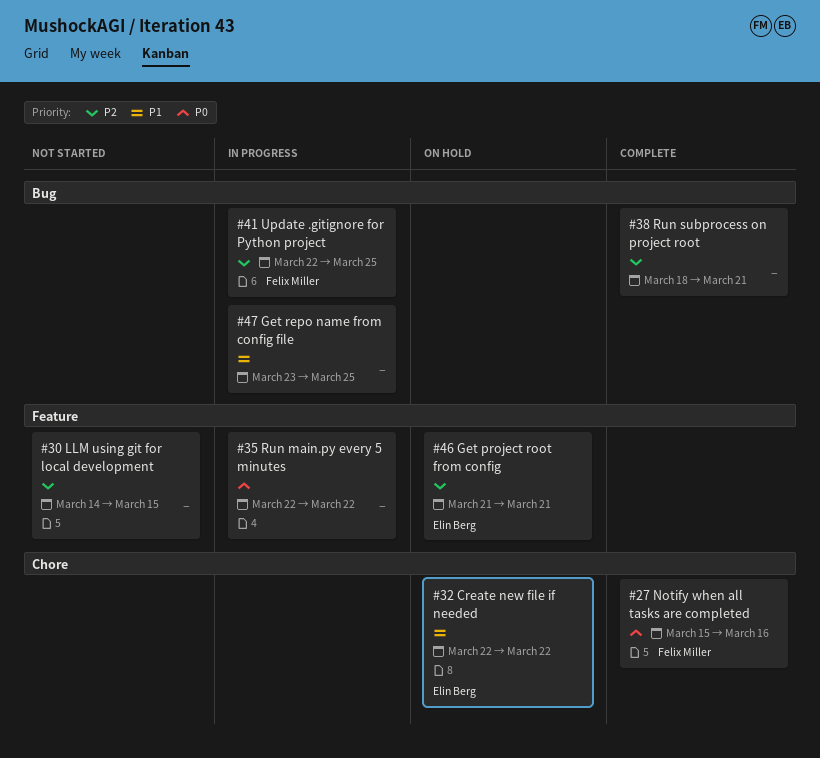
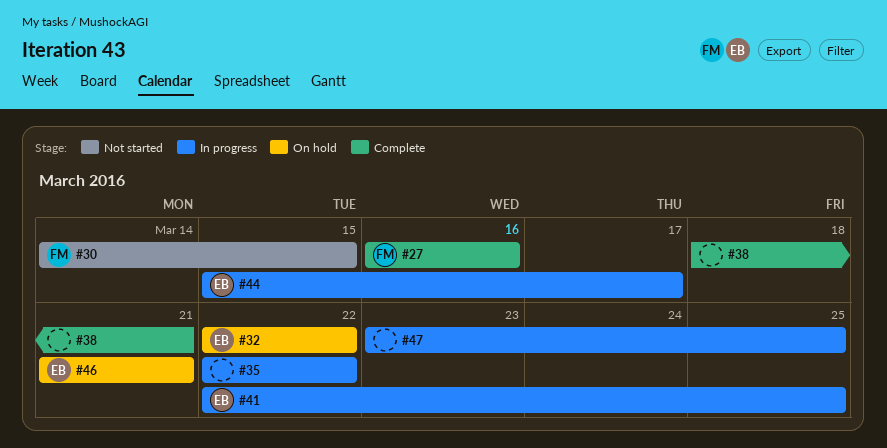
#27, start: Mar 15 -> Mar 16
#30, owner: none -> Felix Miller
#41, owner: Felix Miller -> Elin Berg
#44: none -> present

